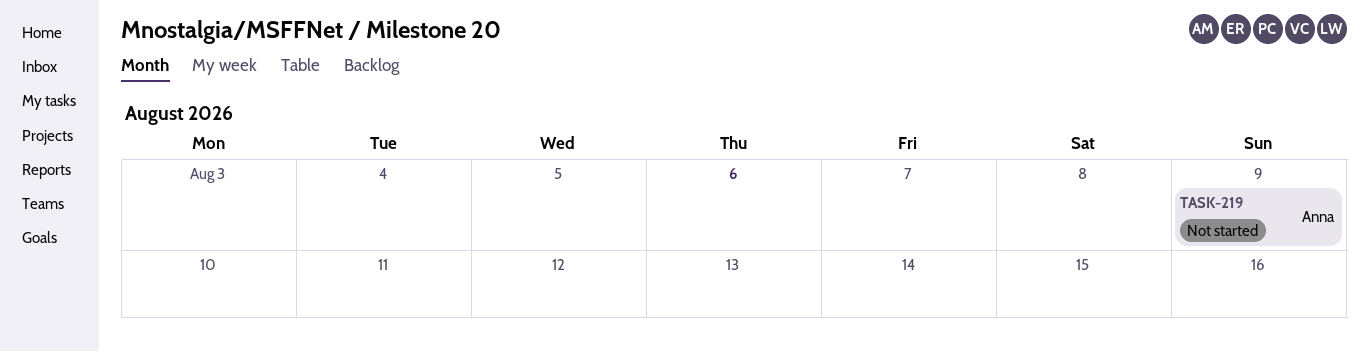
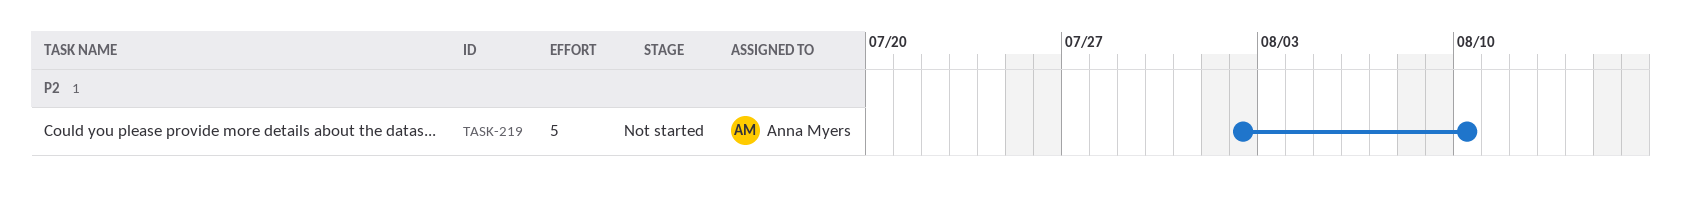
TASK-219, due: Aug 9 -> Aug 10

